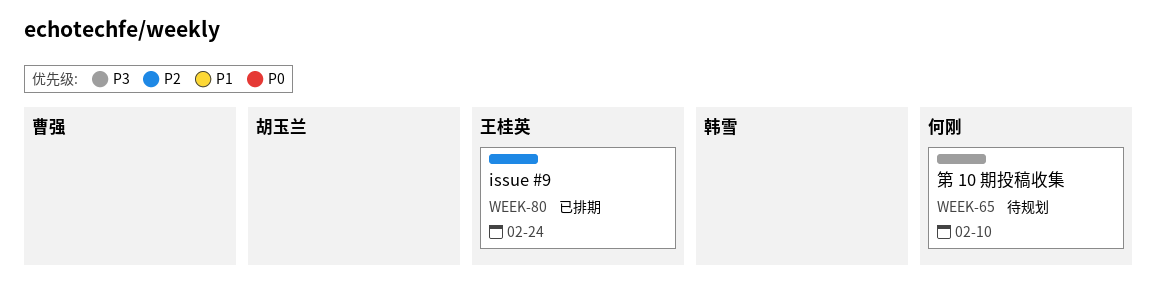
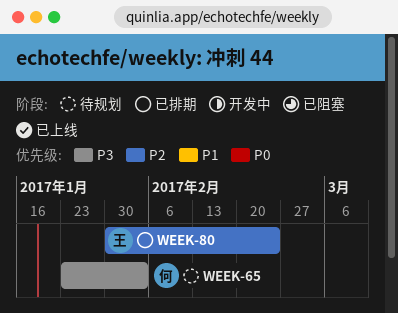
WEEK-65, due: Feb 10 -> Feb 3

